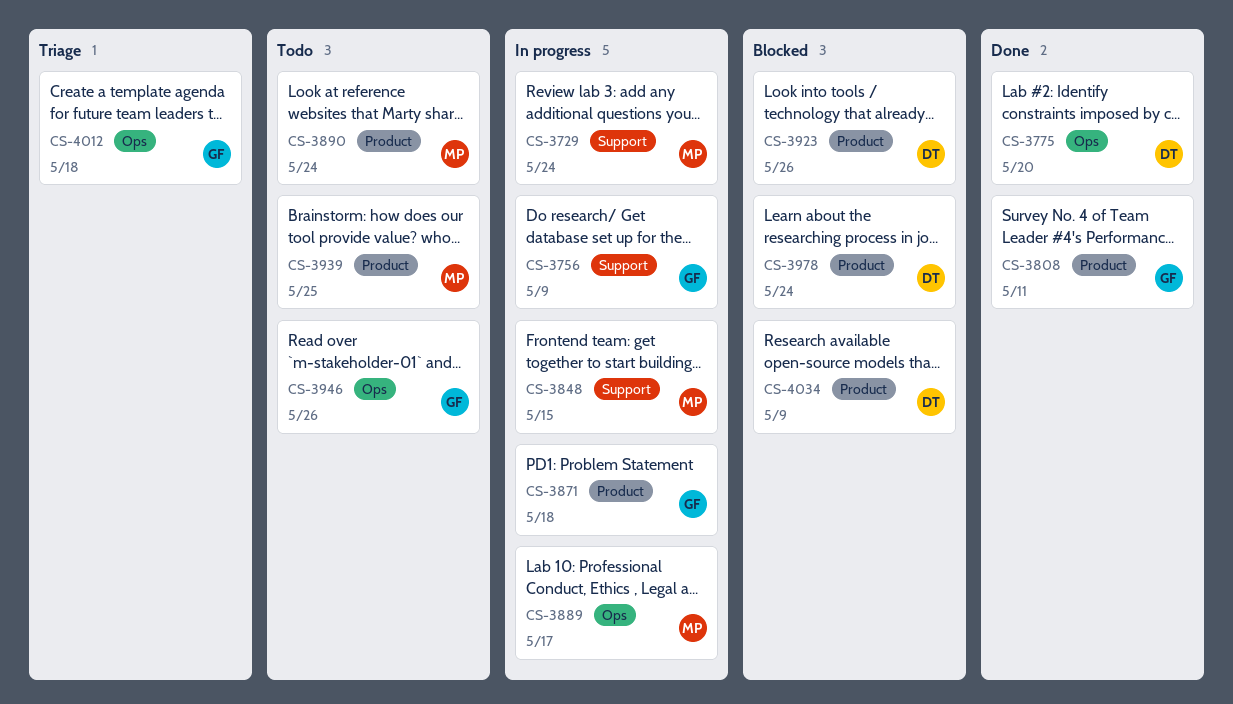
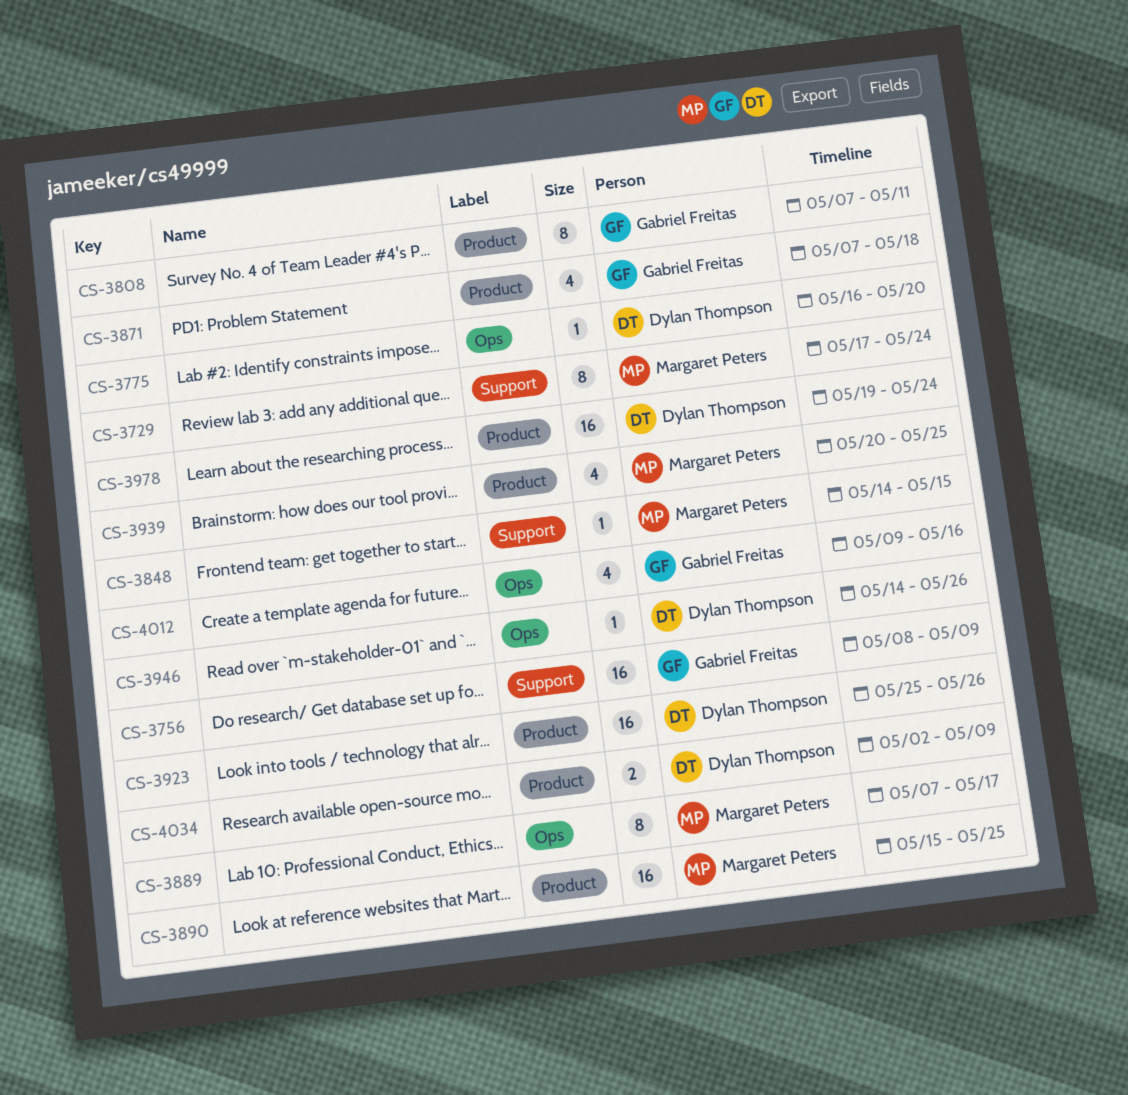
CS-3890, due: May 24 -> May 25
CS-3946, owner: Gabriel Freitas -> Dylan Thompson
CS-4012, due: May 18 -> May 16

